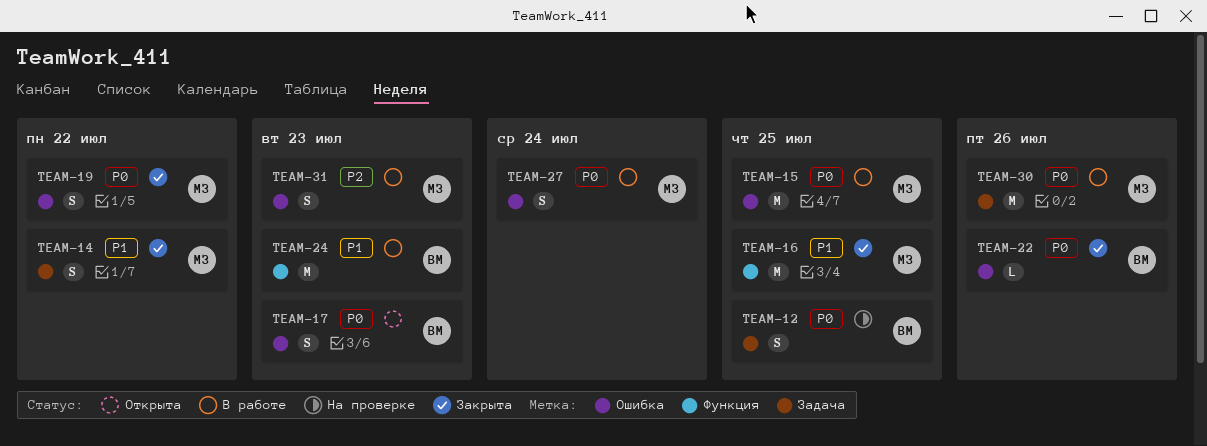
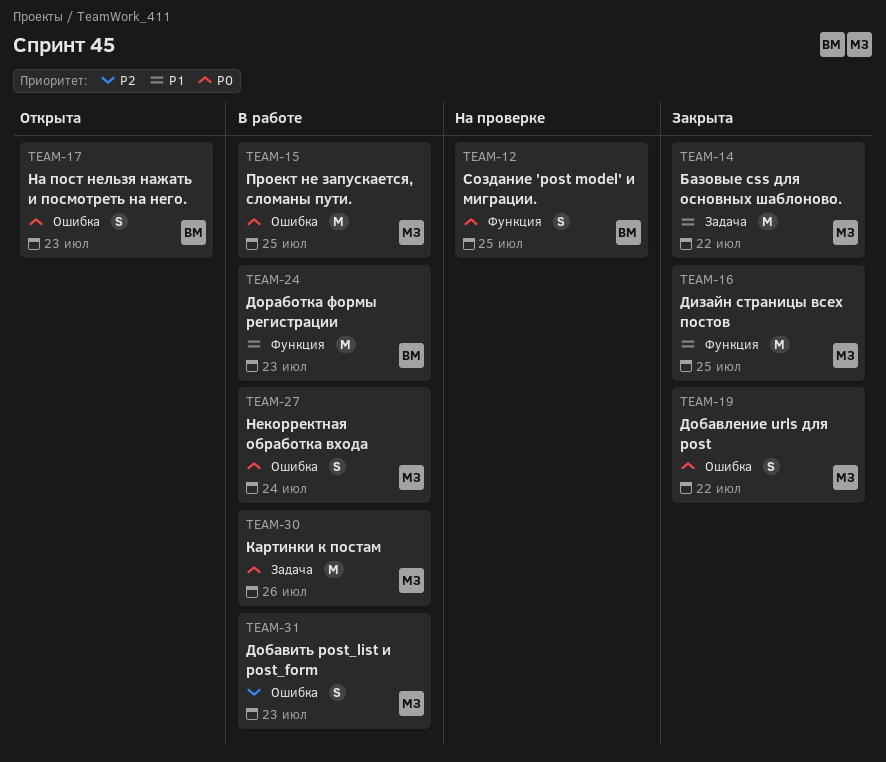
TEAM-12, label: Задача -> Функция
TEAM-14, estimate: S -> M
TEAM-22: present -> none

